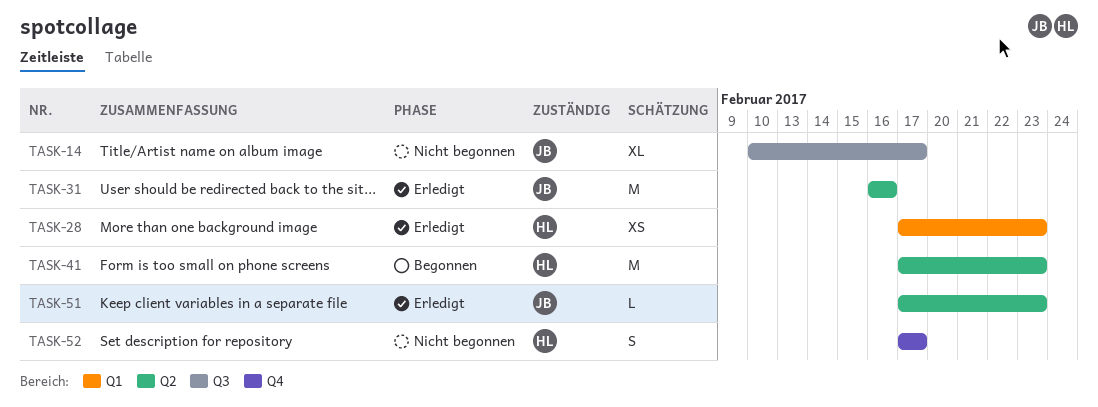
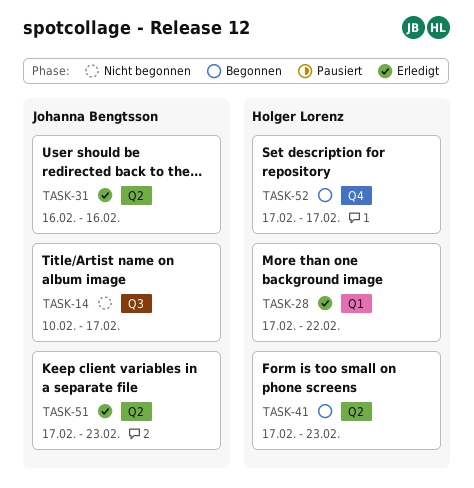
TASK-28, due: Feb 23 -> Feb 22
TASK-52, status: Nicht begonnen -> Begonnen

